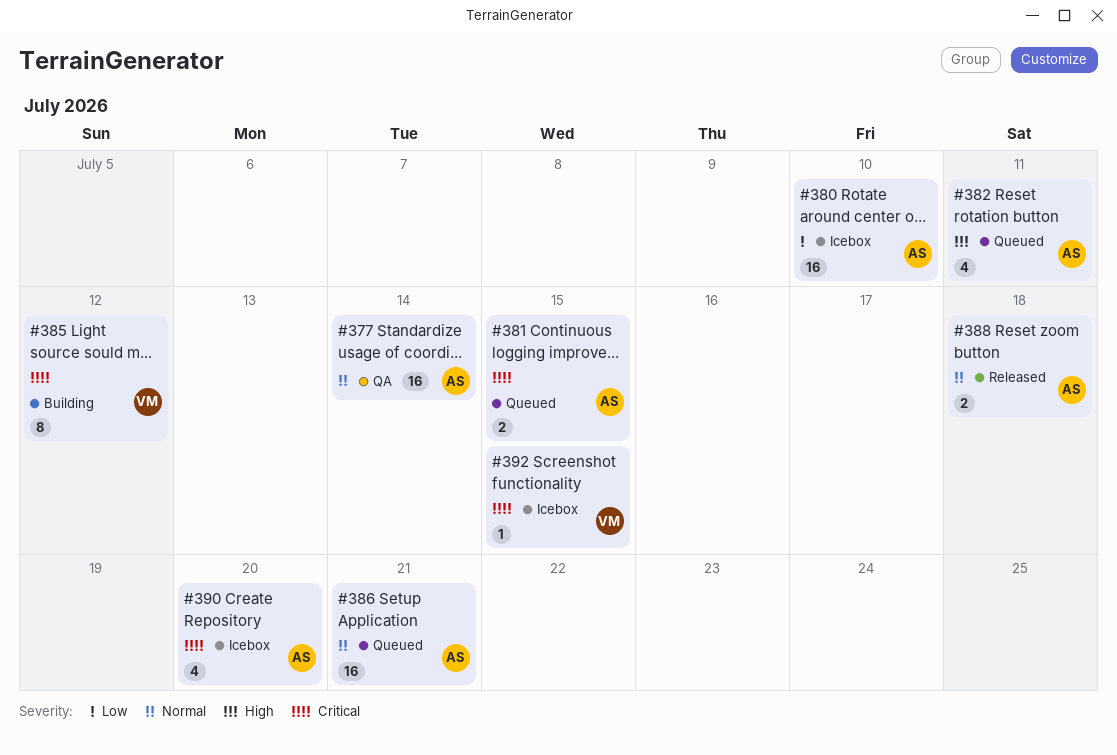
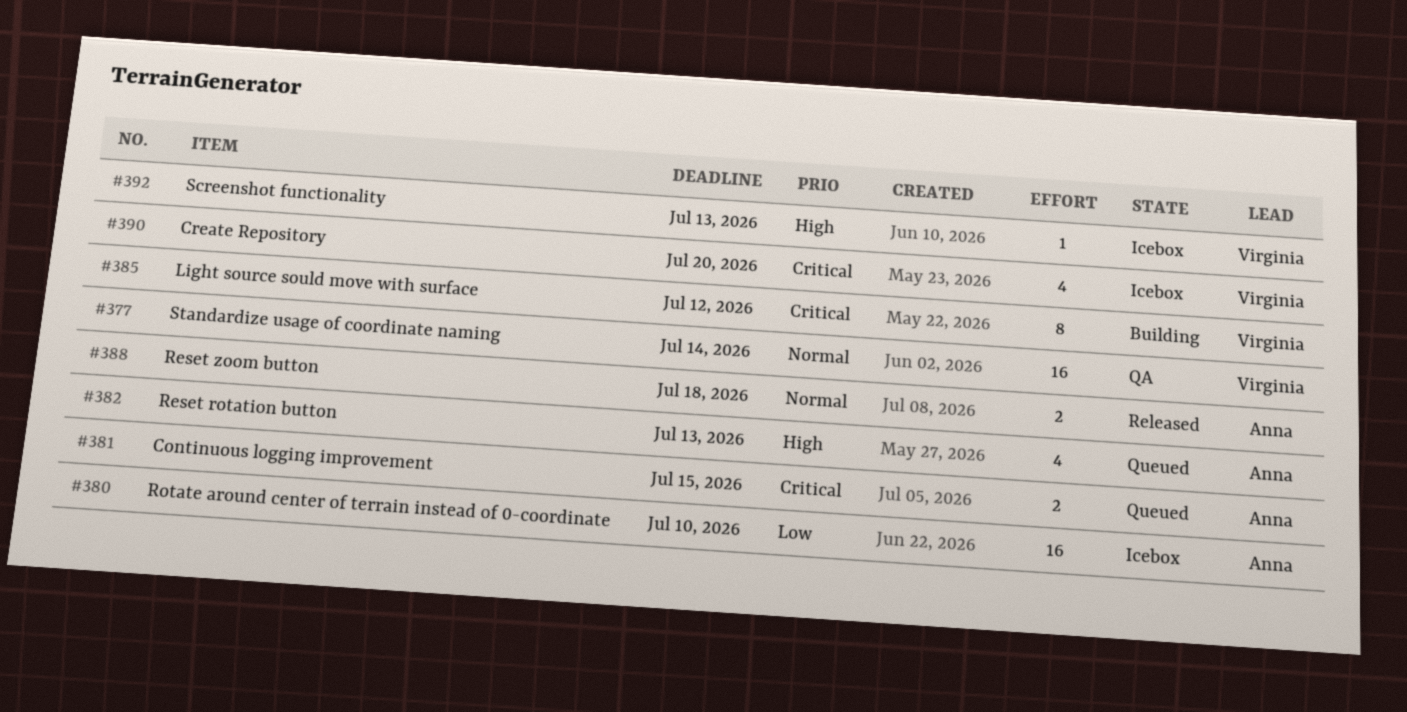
#377, owner: Anna -> Virginia
#382, due: Jul 11 -> Jul 13
#386: present -> none
#390, owner: Anna -> Virginia
#392, priority: Critical -> High
#392, due: Jul 15 -> Jul 13

